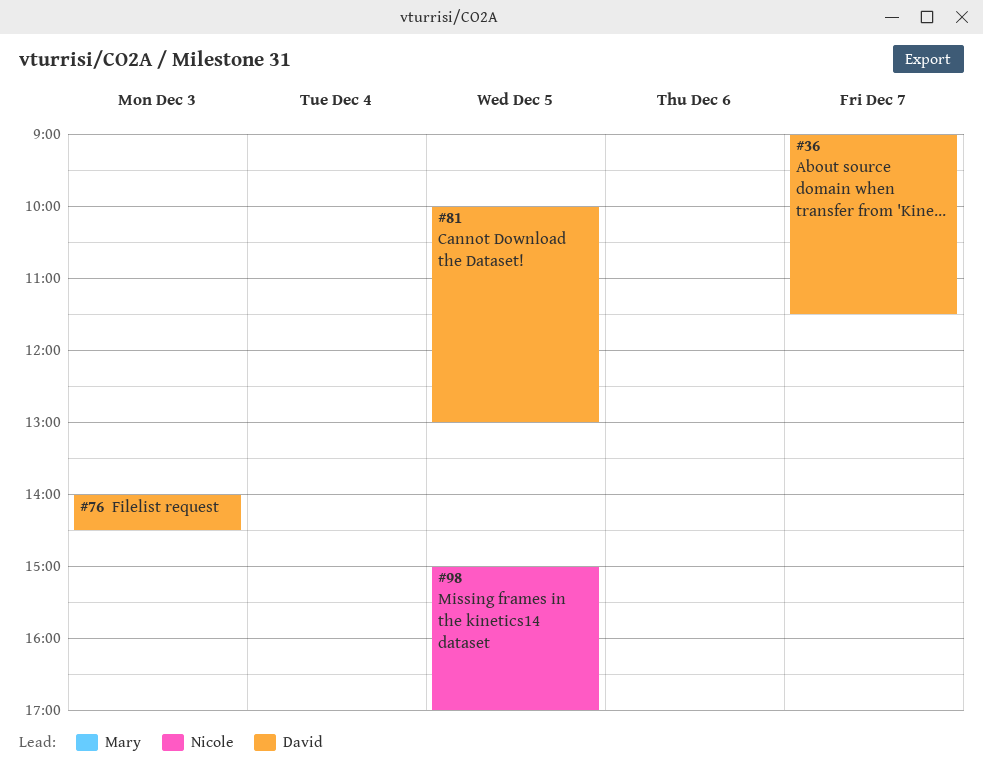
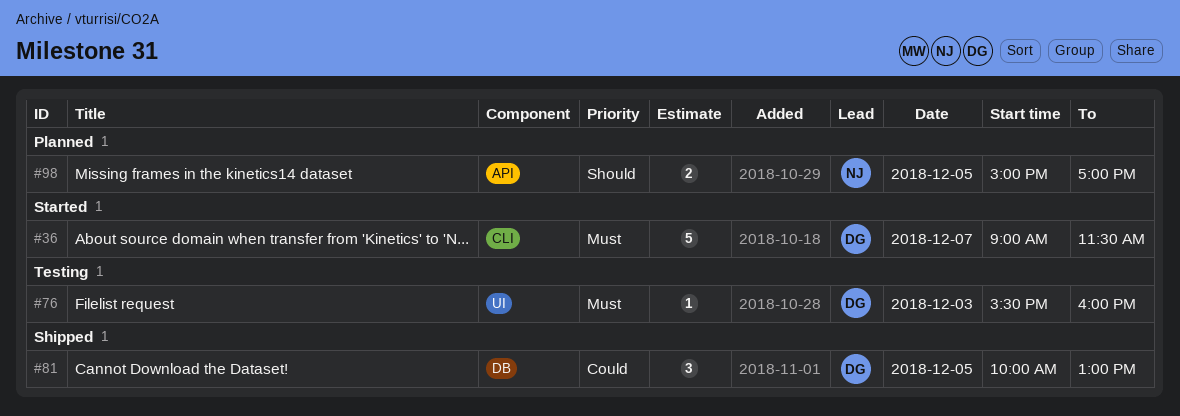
#76, begins: 14:00 -> 15:30
#76, ends: 14:30 -> 16:00

